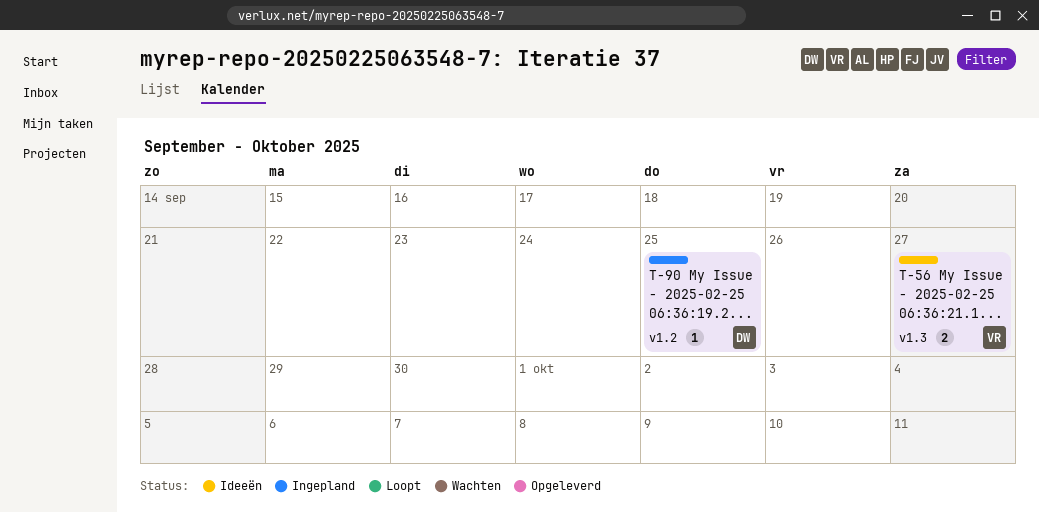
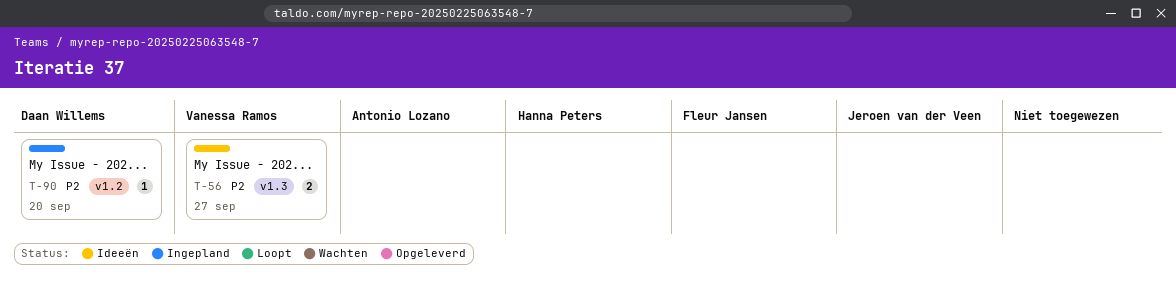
T-90, due: Sep 25 -> Sep 20

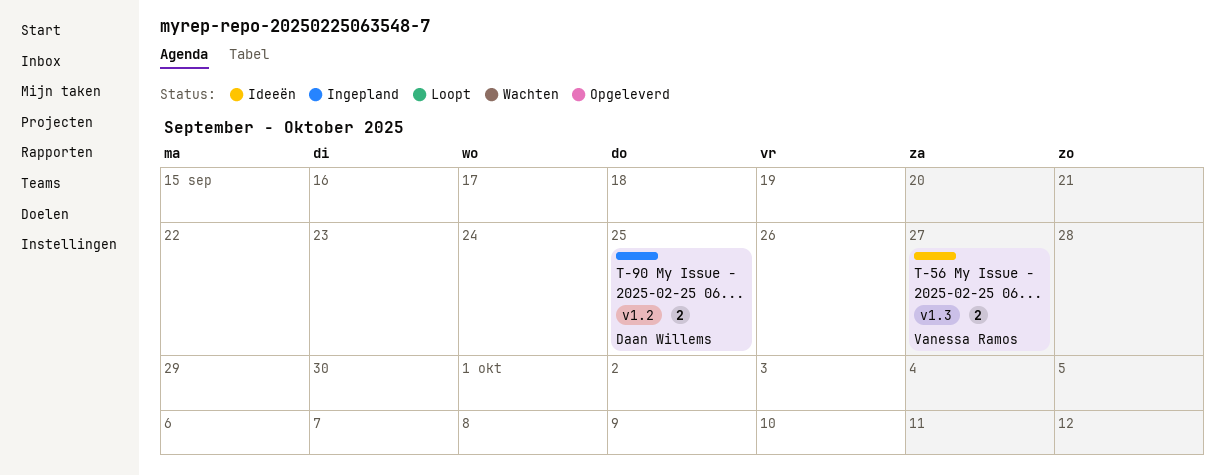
T-90, estimate: 1 -> 2
T-90, due: Sep 20 -> Sep 25

